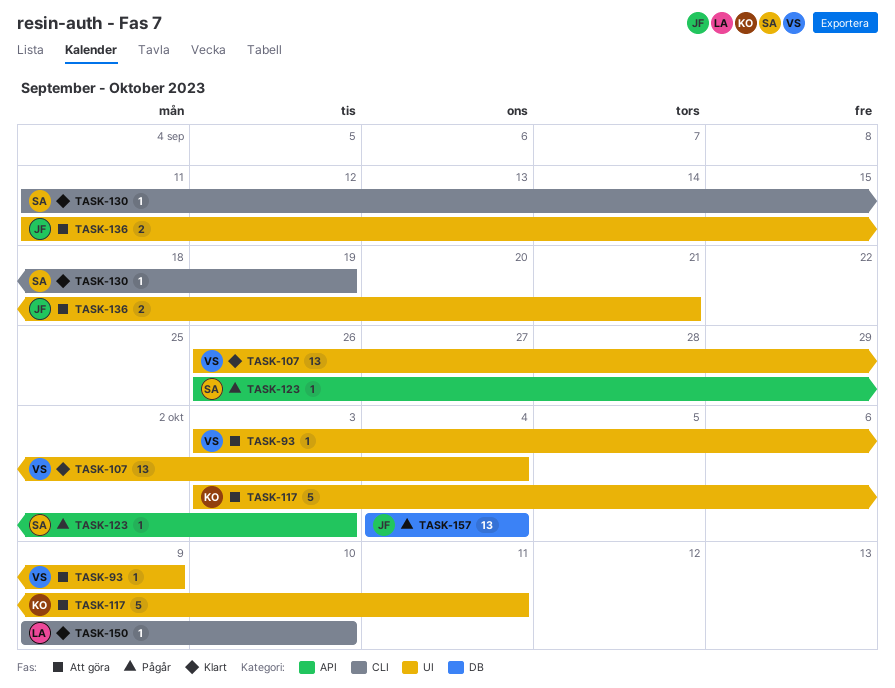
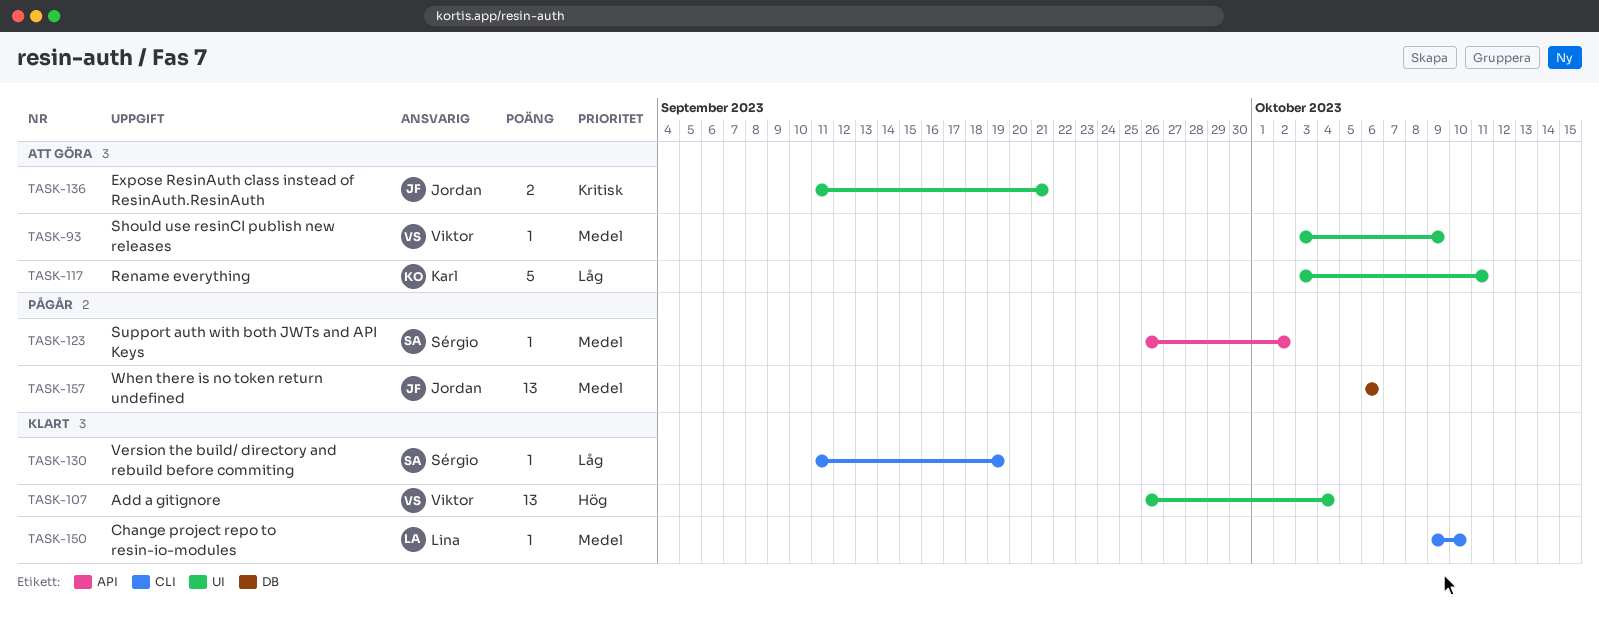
TASK-123, due: Oct 3 -> Oct 2
TASK-157, start: Oct 4 -> Oct 6
TASK-157, due: Oct 4 -> Oct 6

